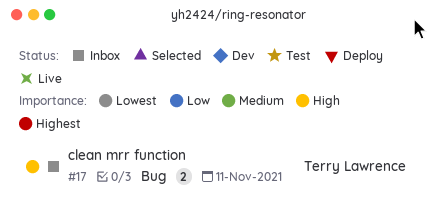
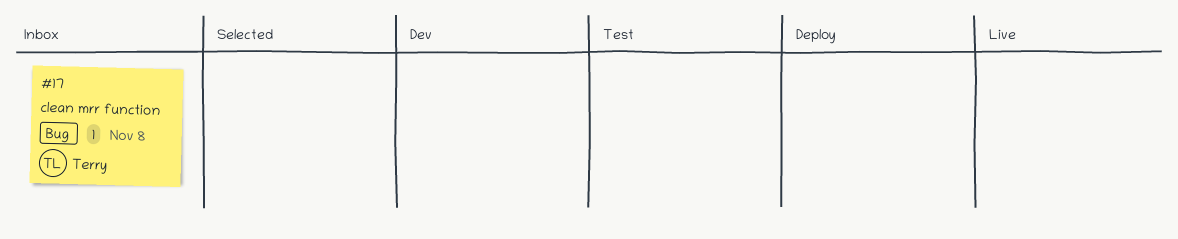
#17, estimate: 2 -> 1
#17, due: Nov 11 -> Nov 8

